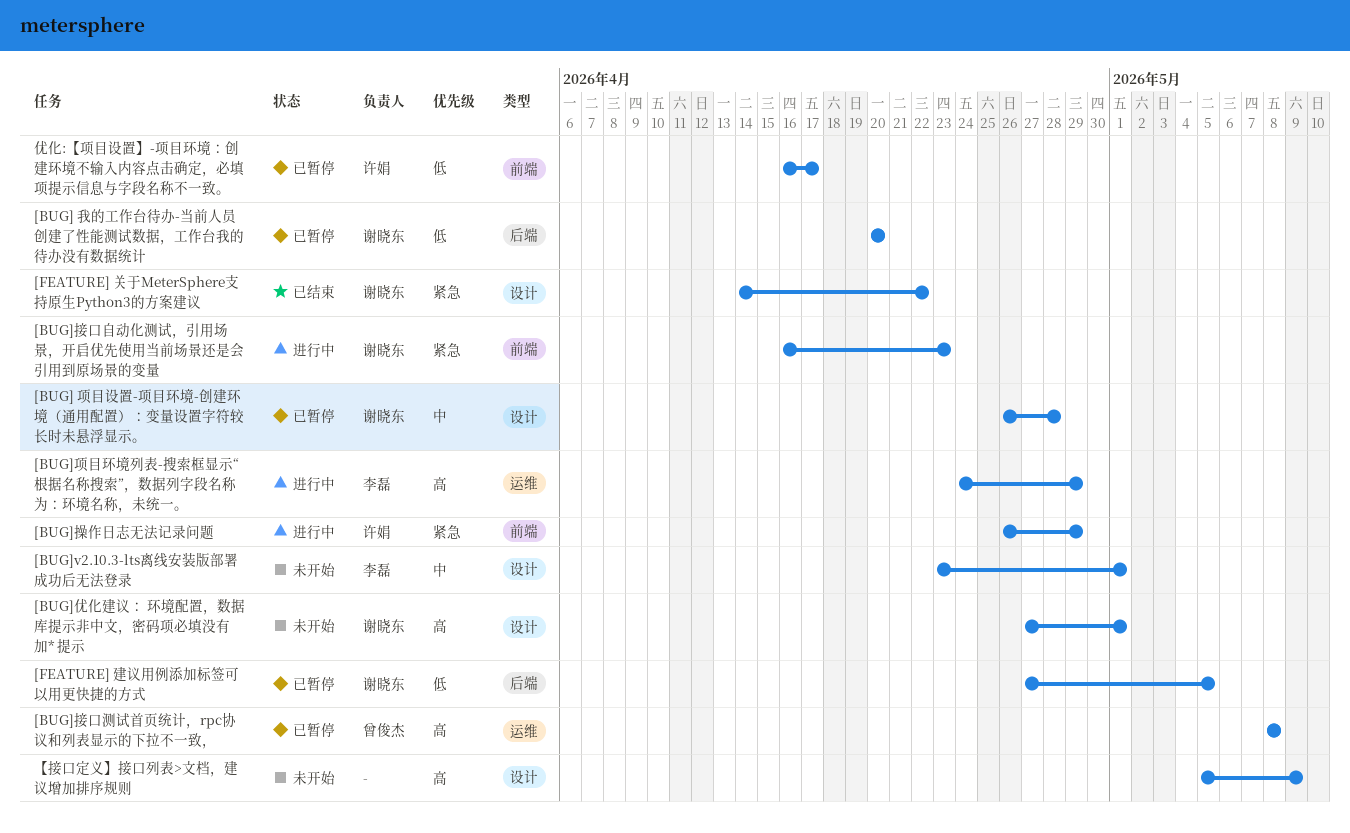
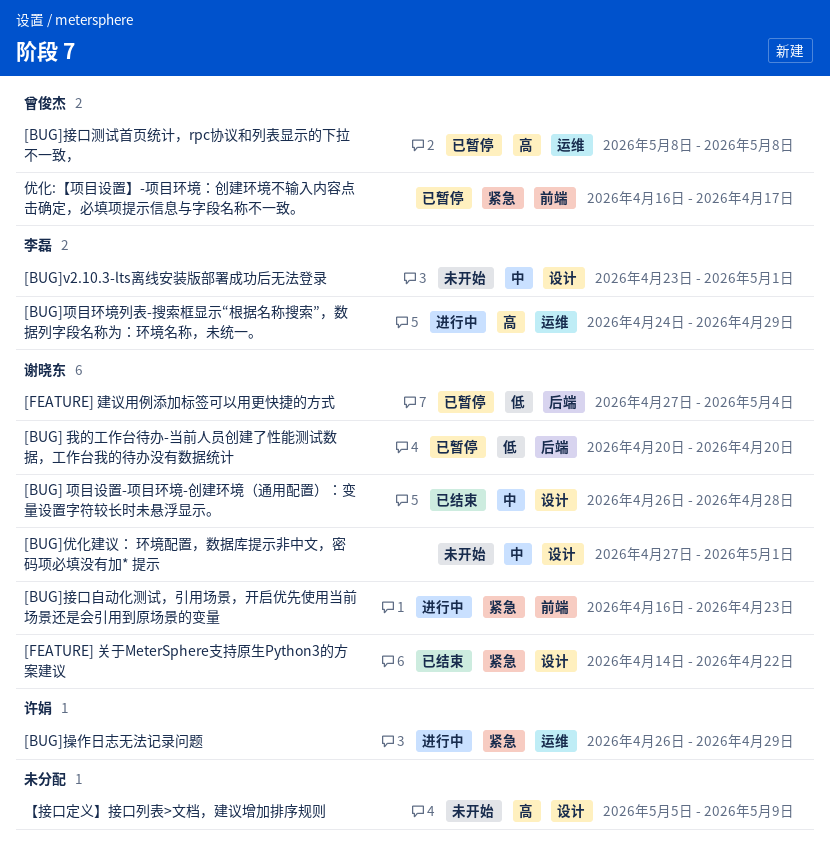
[BUG] 项目设置-项目环境-创建环境（通用配置）：变量设置字符较长时未悬浮显示。, status: 已暂停 -> 已结束
[BUG]优化建议： 环境配置，数据库提示非中文，密码项必填没有加* 提示, priority: 高 -> 中
[BUG]操作日志无法记录问题, label: 前端 -> 运维
[FEATURE] 建议用例添加标签可以用更快捷的方式, due: May 5 -> May 4
优化:【项目设置】-项目环境：创建环境不输入内容点击确定，必填项提示信息与字段名称不一致。, owner: 许娟 -> 曾俊杰
优化:【项目设置】-项目环境：创建环境不输入内容点击确定，必填项提示信息与字段名称不一致。, priority: 低 -> 紧急

